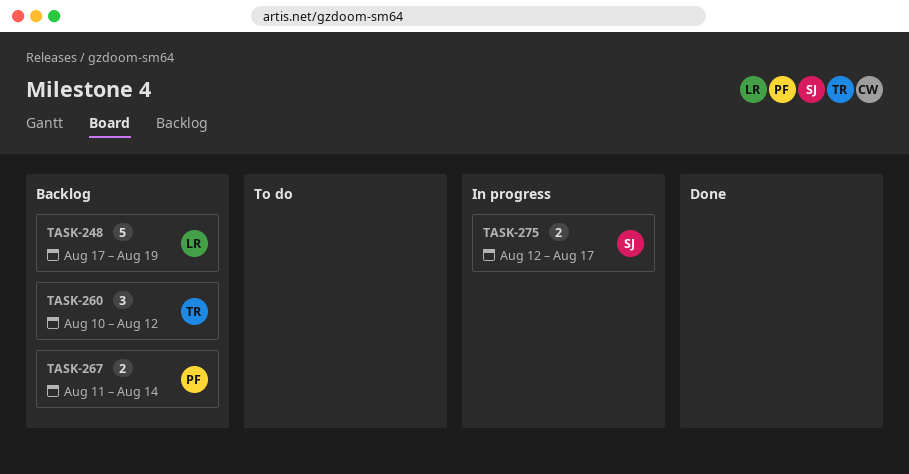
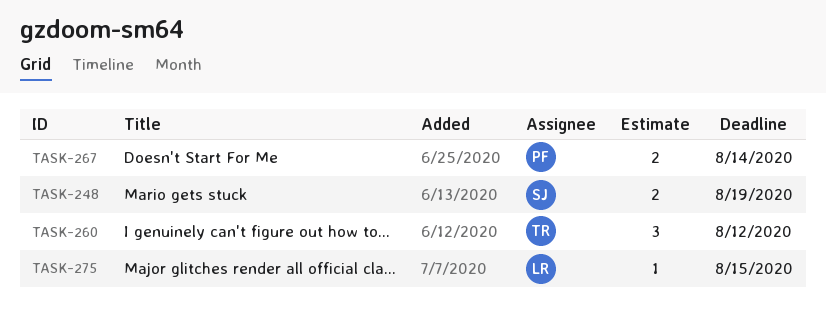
TASK-248, owner: LR -> SJ
TASK-248, estimate: 5 -> 2
TASK-275, owner: SJ -> LR
TASK-275, estimate: 2 -> 1
TASK-275, due: Aug 17 -> Aug 15

